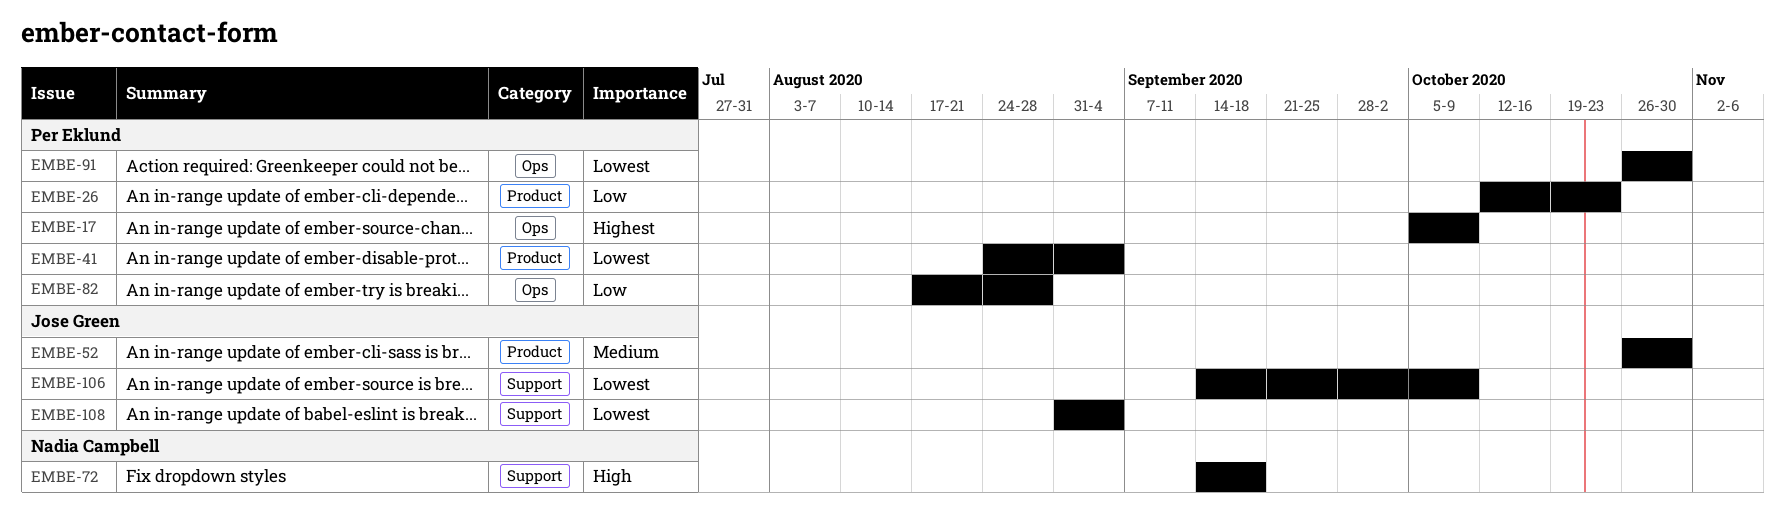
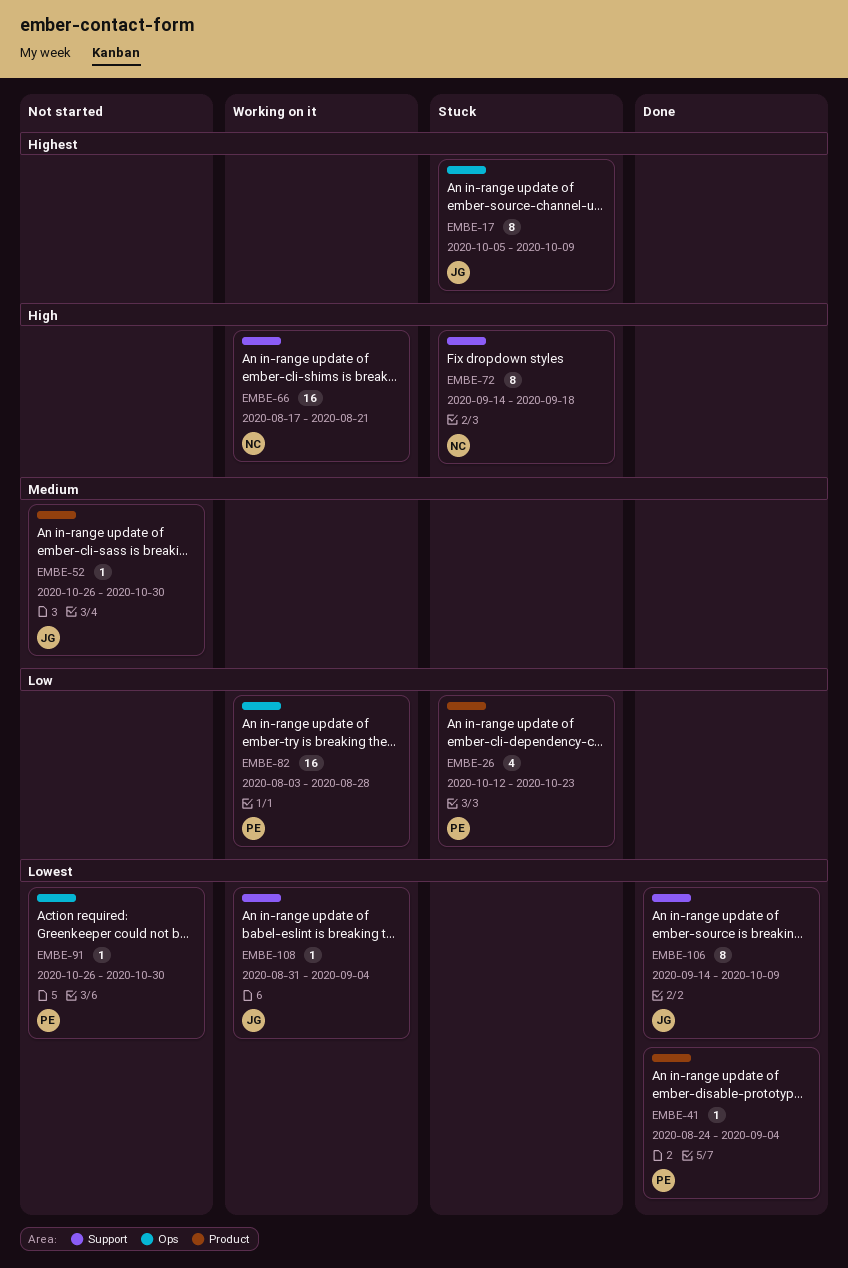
EMBE-17, owner: Per Eklund -> Jose Green
EMBE-66: none -> present
EMBE-82, start: Aug 17 -> Aug 3

